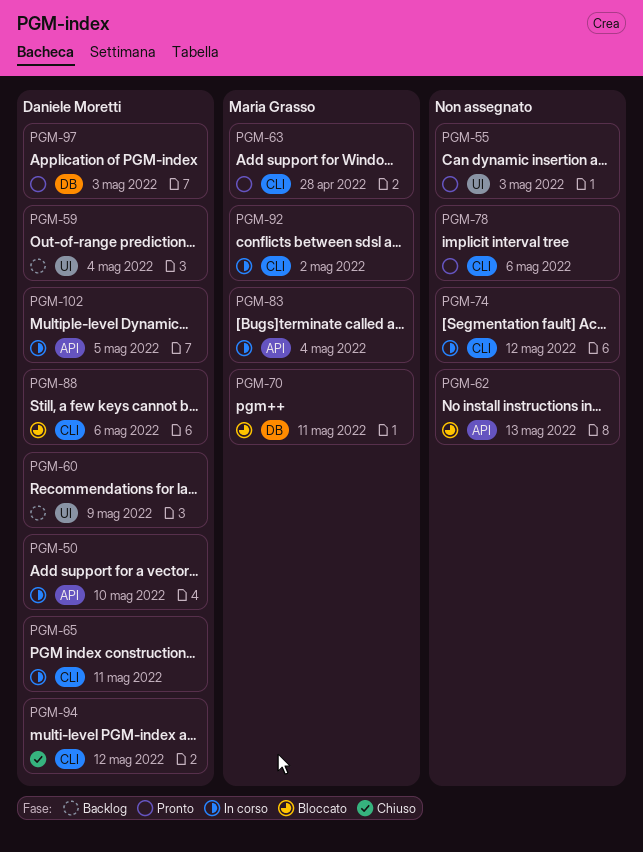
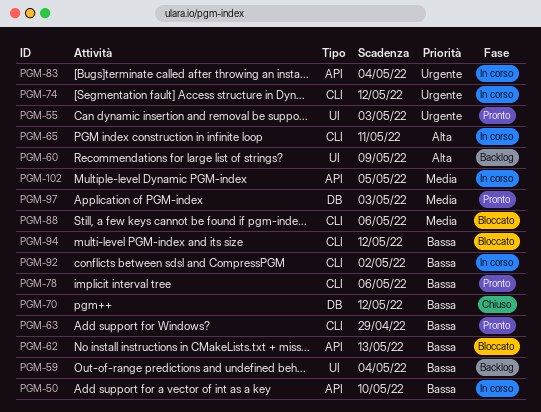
PGM-63, due: Apr 28 -> Apr 29
PGM-70, status: Bloccato -> Chiuso
PGM-70, due: May 11 -> May 12
PGM-94, status: Chiuso -> Bloccato

